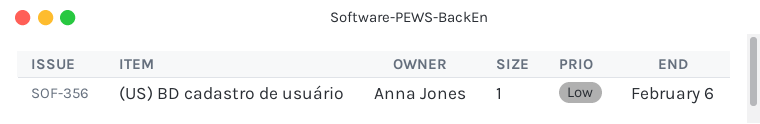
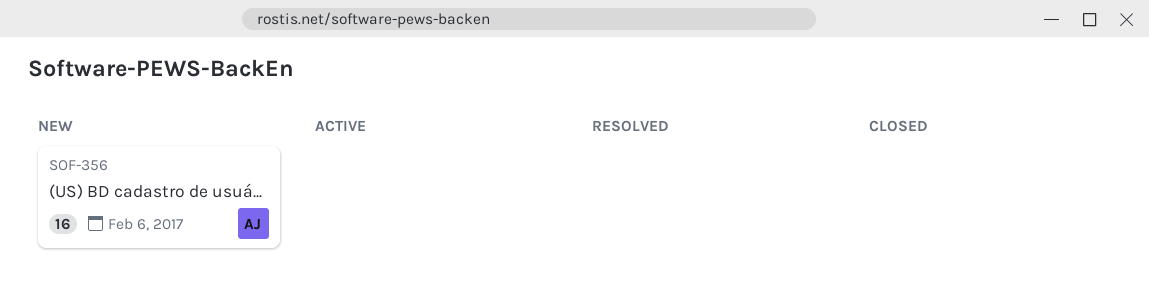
SOF-356, estimate: 1 -> 16

